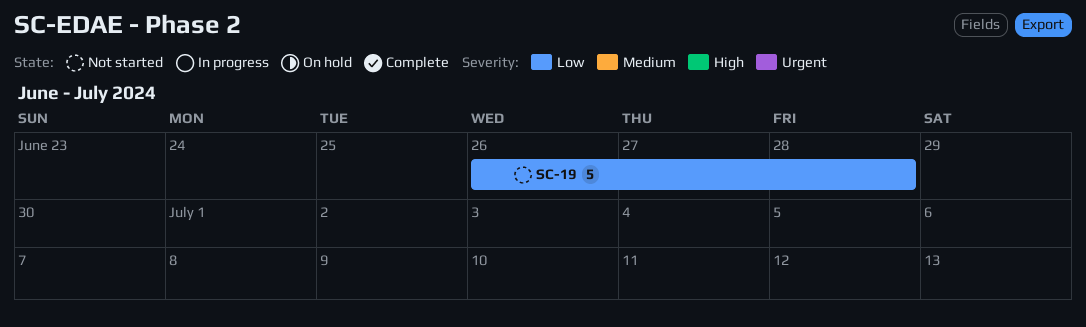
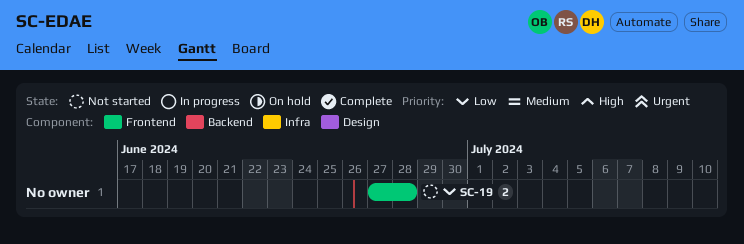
SC-19, estimate: 5 -> 2
SC-19, start: Jun 26 -> Jun 27

